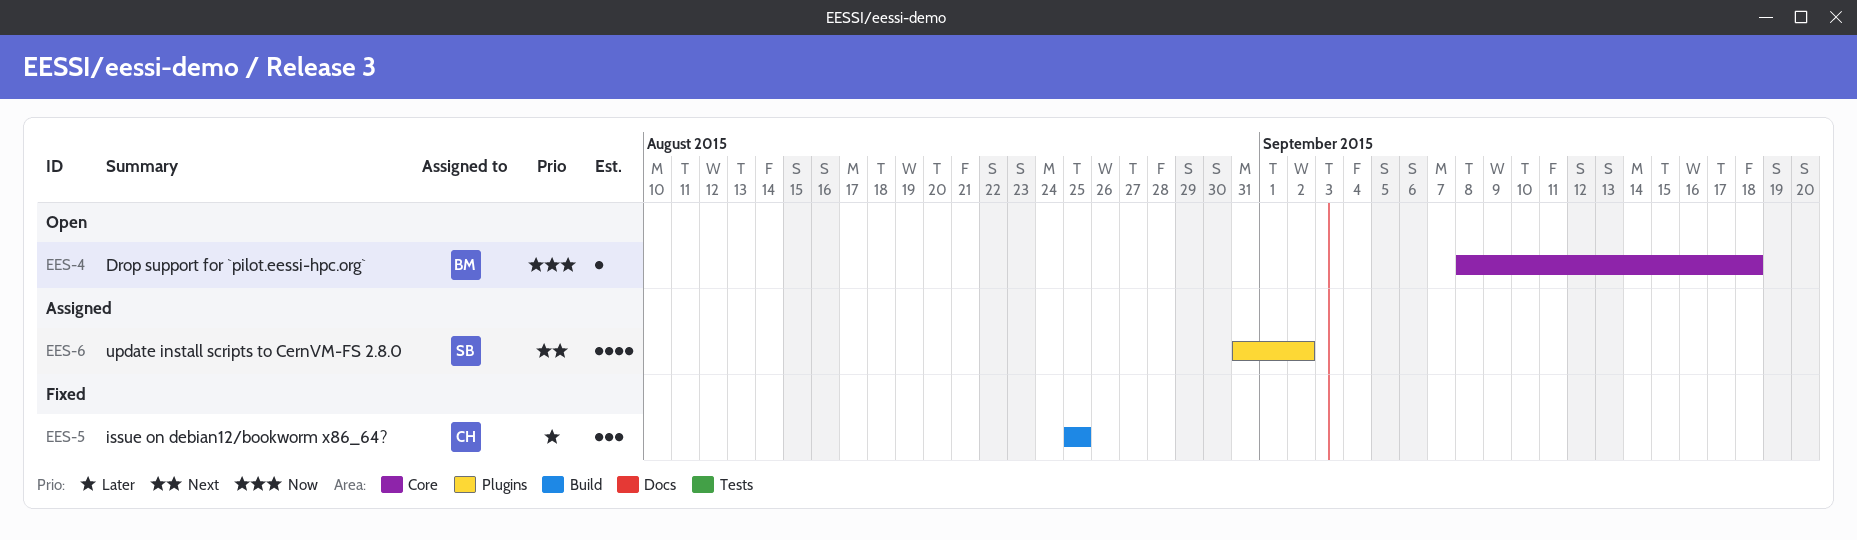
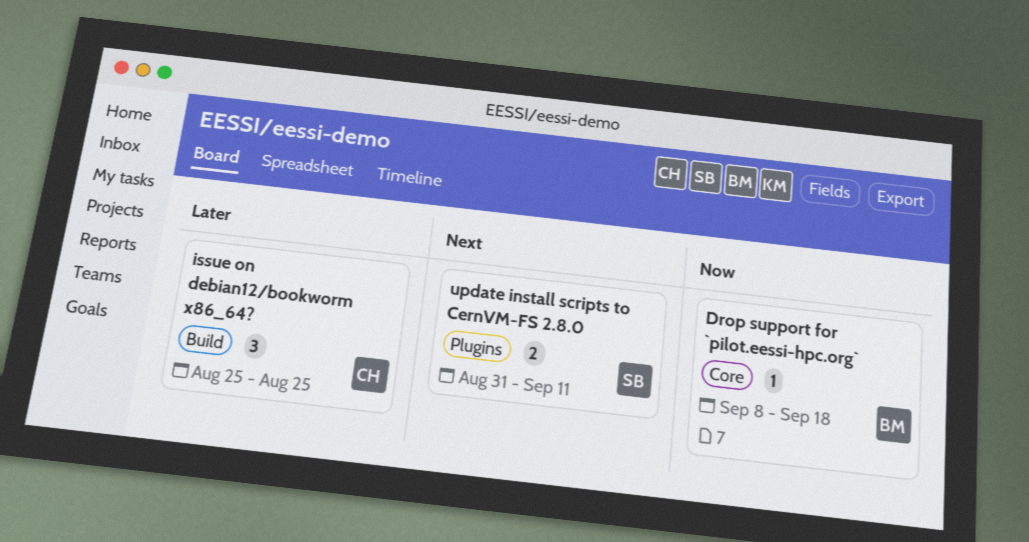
update install scripts to CernVM-FS 2.8.0, estimate: 4 -> 2
update install scripts to CernVM-FS 2.8.0, due: Sep 2 -> Sep 11

